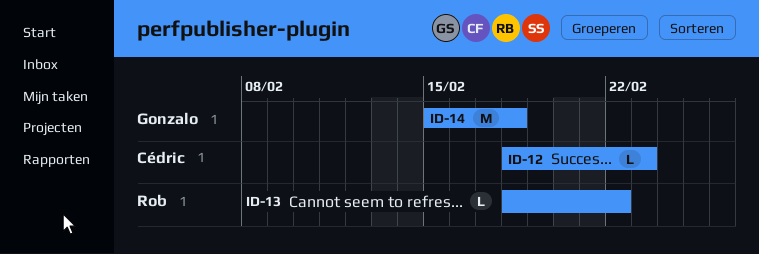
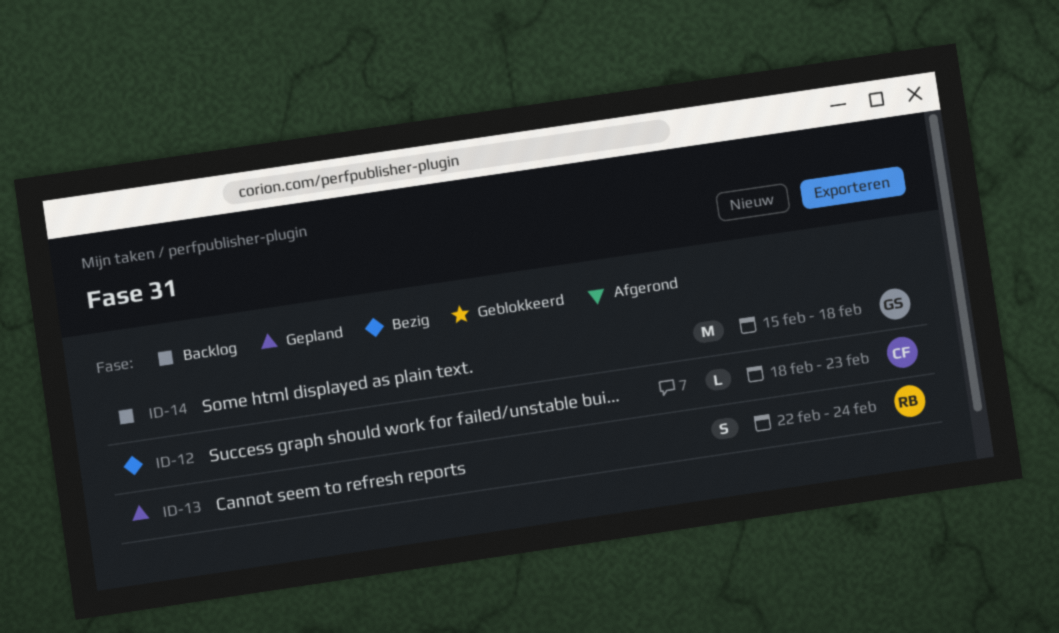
ID-13, estimate: L -> S
ID-13, start: Feb 18 -> Feb 22
ID-13, due: Feb 22 -> Feb 24

